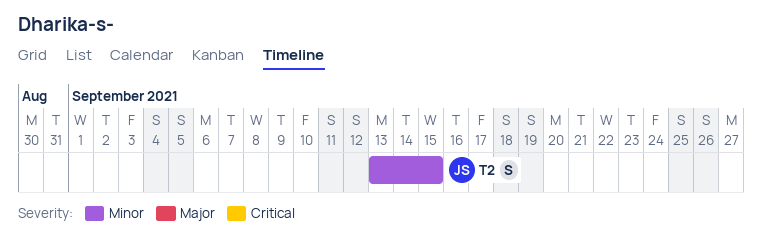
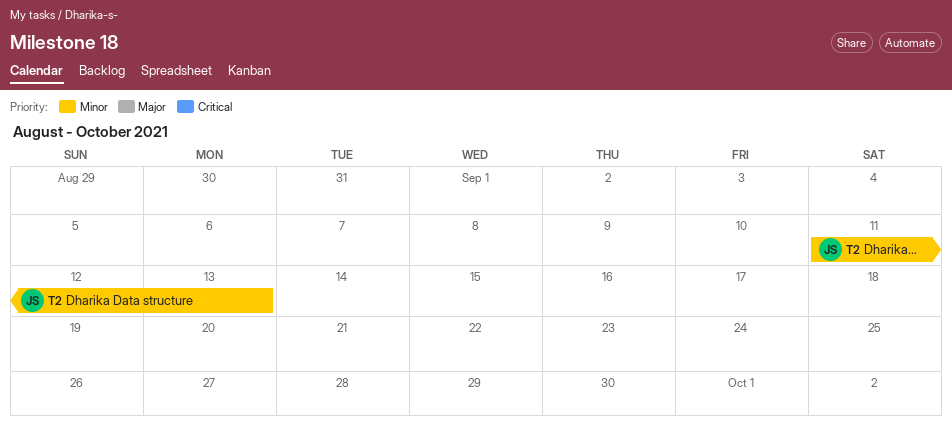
T2, start: Sep 13 -> Sep 11
T2, due: Sep 15 -> Sep 13

